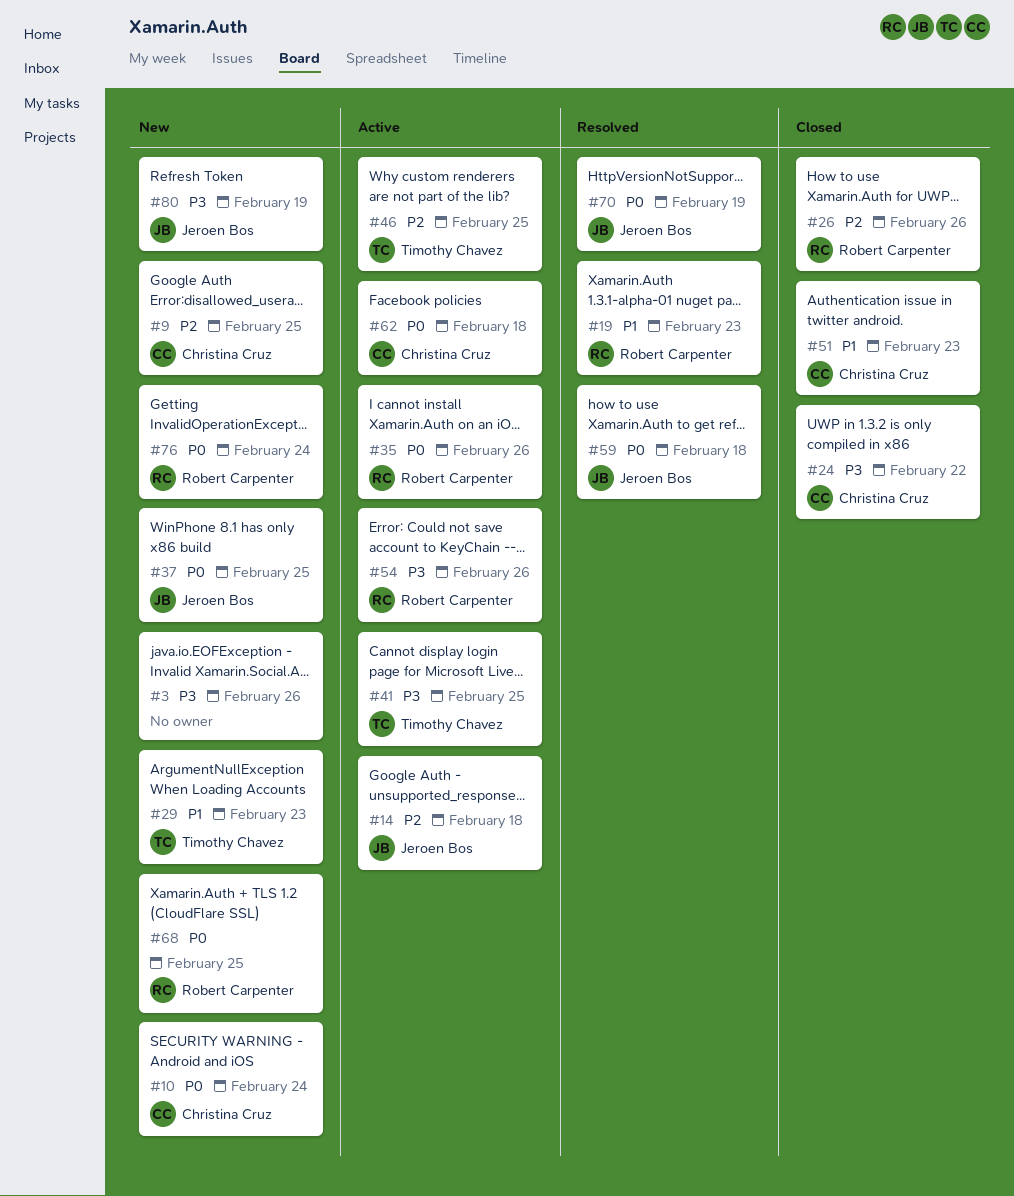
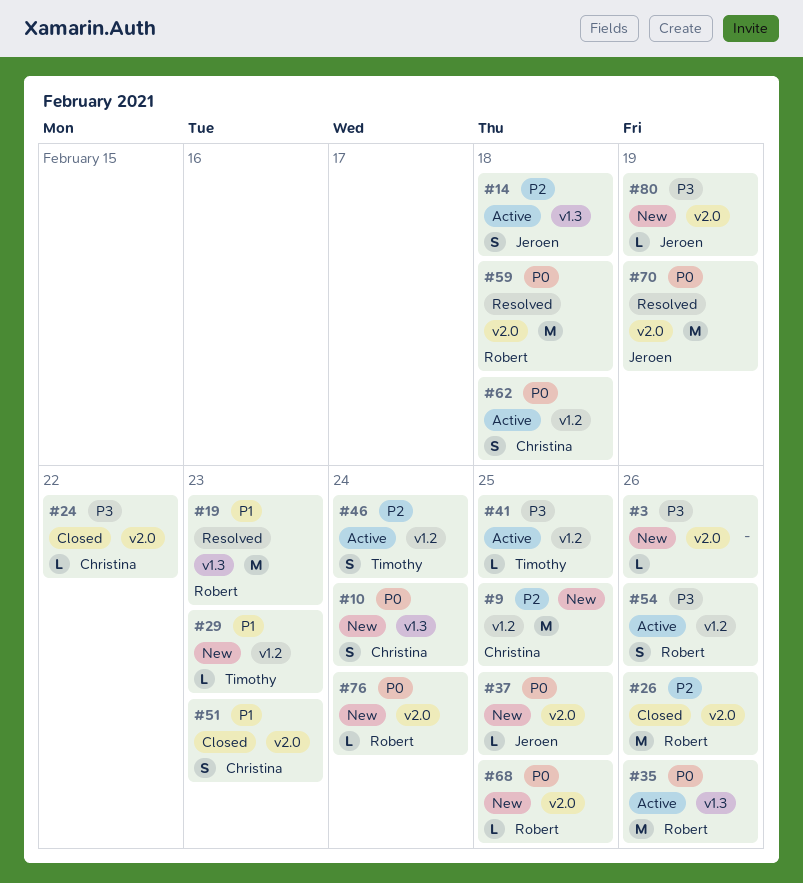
#46, due: Feb 25 -> Feb 24
#59, owner: Jeroen Bos -> Robert Carpenter

